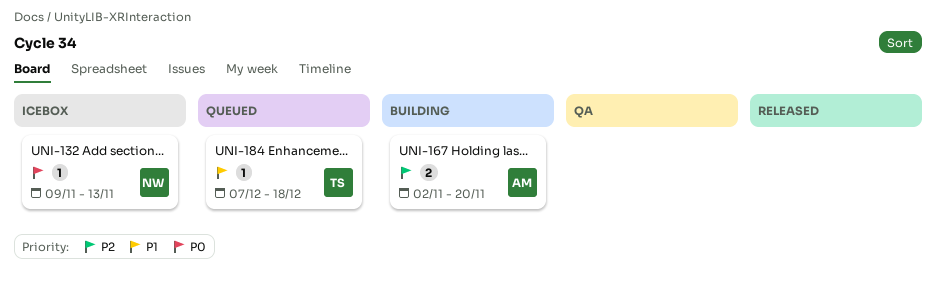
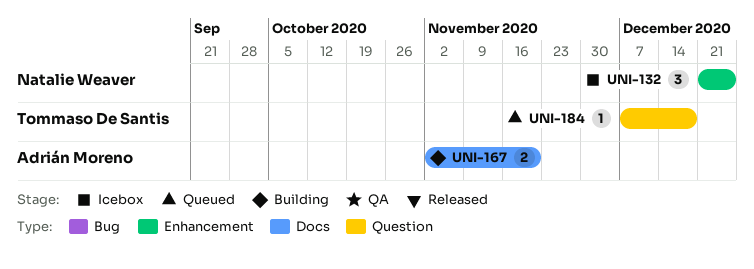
UNI-132, estimate: 1 -> 3
UNI-132, start: Nov 9 -> Dec 21
UNI-132, due: Nov 13 -> Dec 25

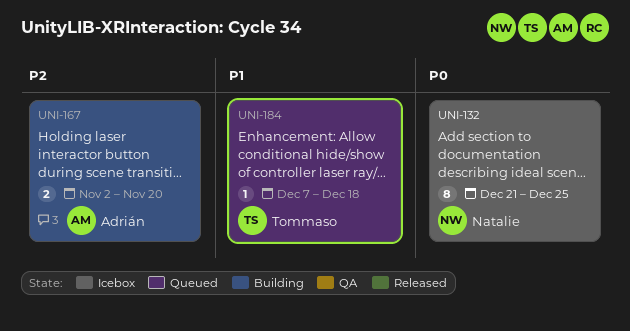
UNI-132, estimate: 3 -> 8

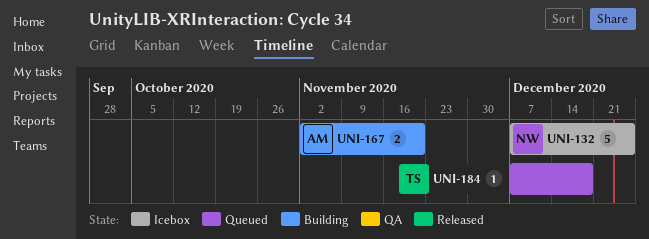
UNI-132, estimate: 8 -> 5
UNI-132, start: Dec 21 -> Dec 7

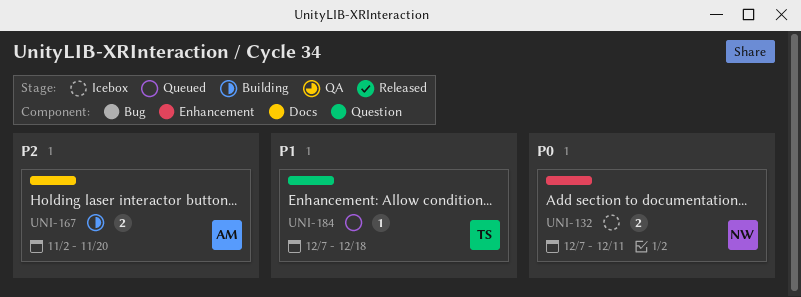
UNI-132, estimate: 5 -> 2
UNI-132, due: Dec 25 -> Dec 11

